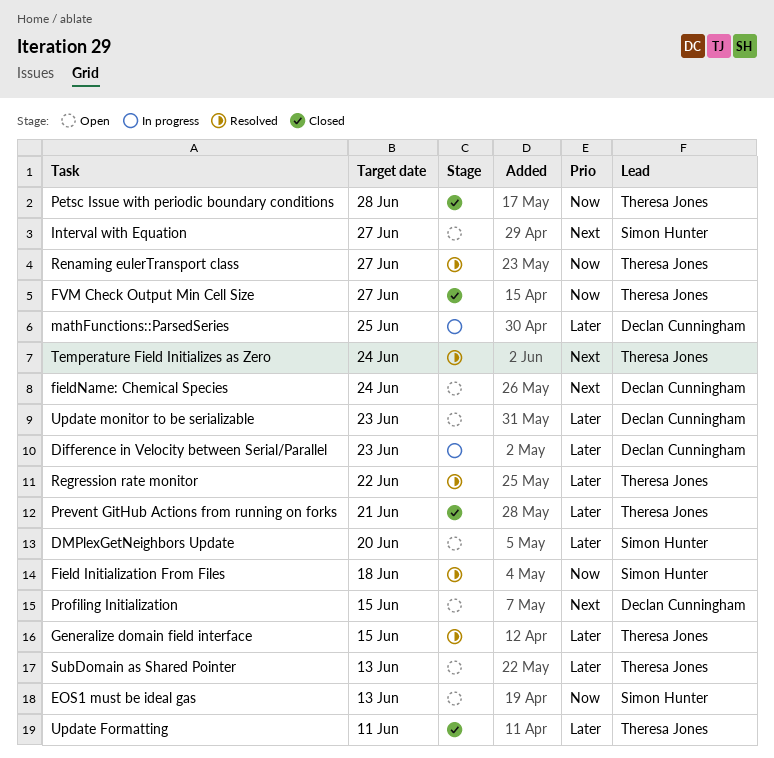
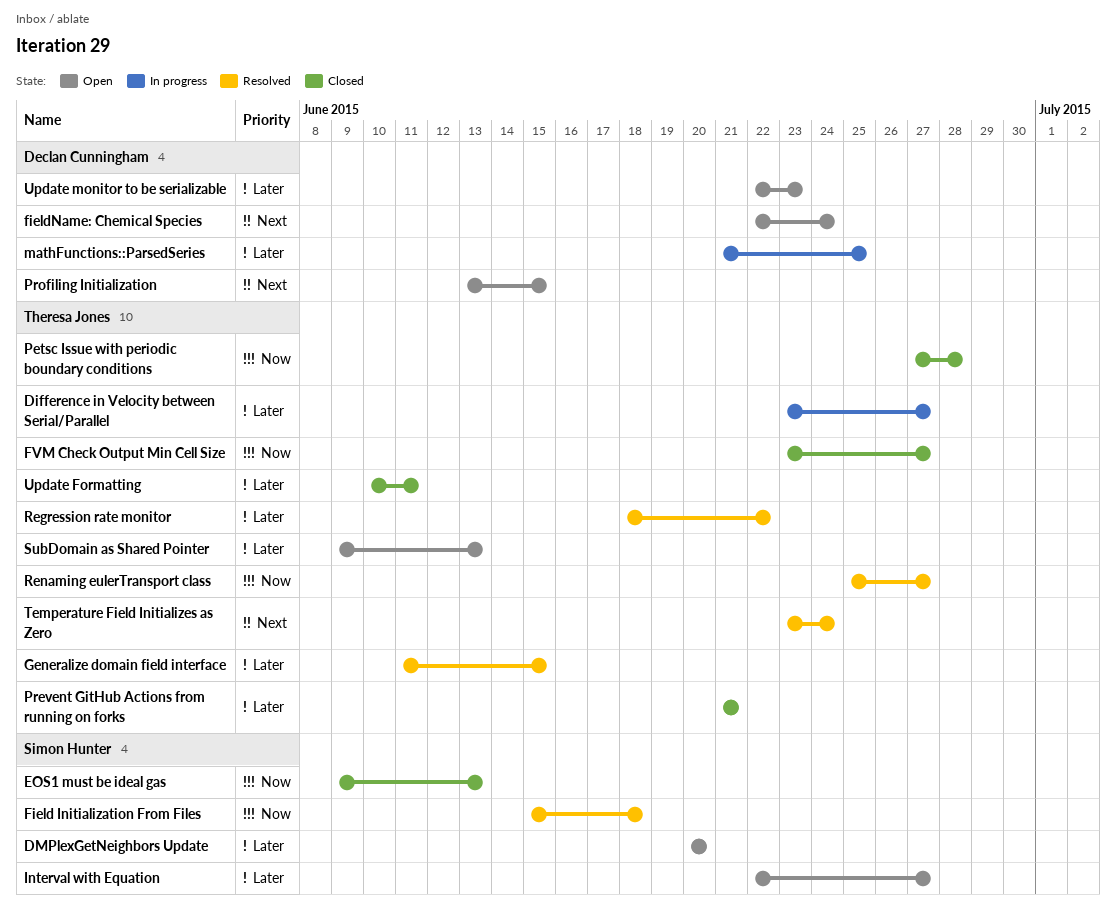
Difference in Velocity between Serial/Parallel, owner: Declan Cunningham -> Theresa Jones
Difference in Velocity between Serial/Parallel, due: Jun 23 -> Jun 27
EOS1 must be ideal gas, status: Open -> Closed
Interval with Equation, priority: Next -> Later

